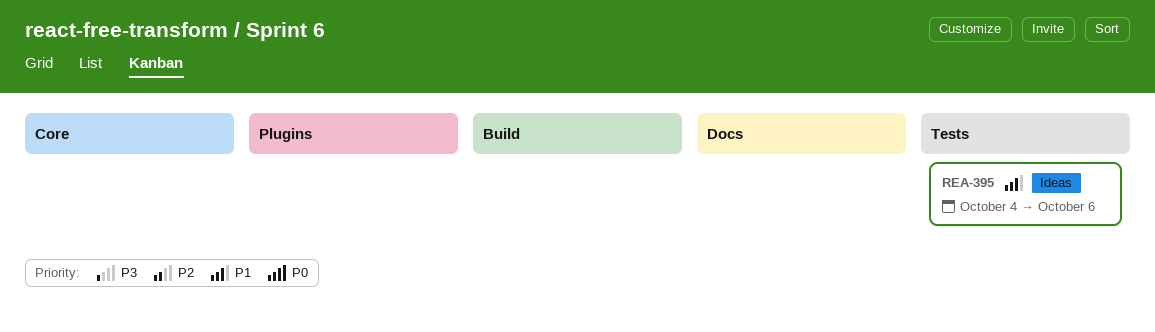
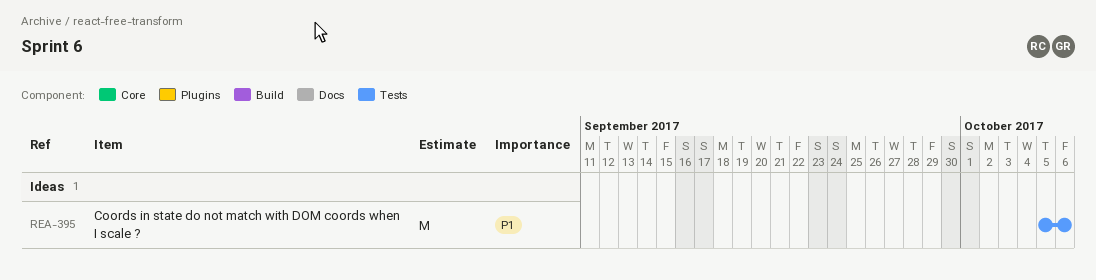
REA-395, start: Oct 4 -> Oct 5

